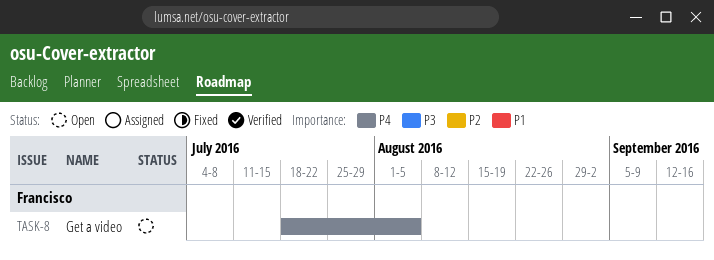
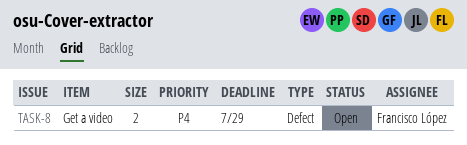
TASK-8, due: Aug 5 -> Jul 29

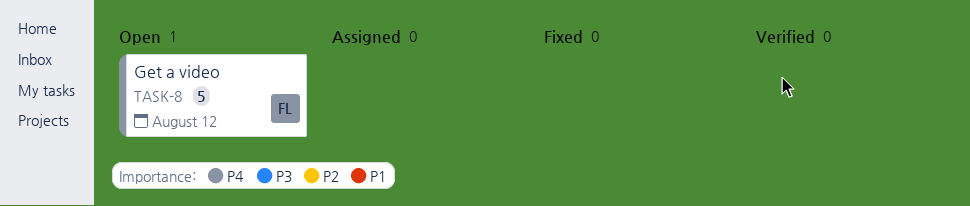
TASK-8, estimate: 2 -> 5
TASK-8, due: Jul 29 -> Aug 12

